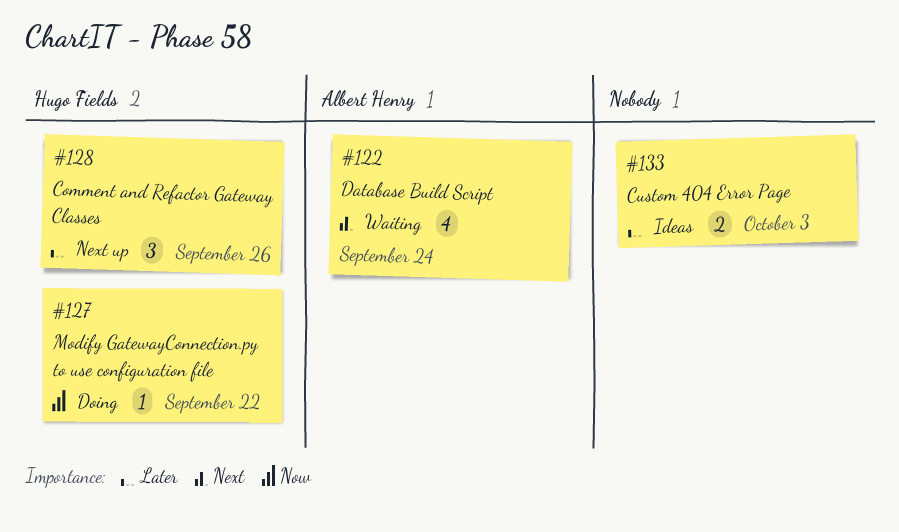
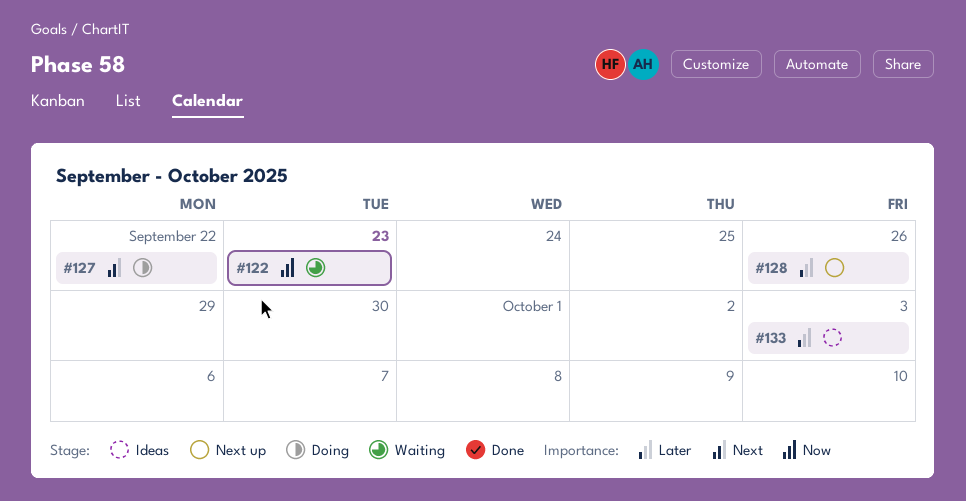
#122, priority: Next -> Now
#122, due: Sep 24 -> Sep 23
#127, priority: Now -> Next

